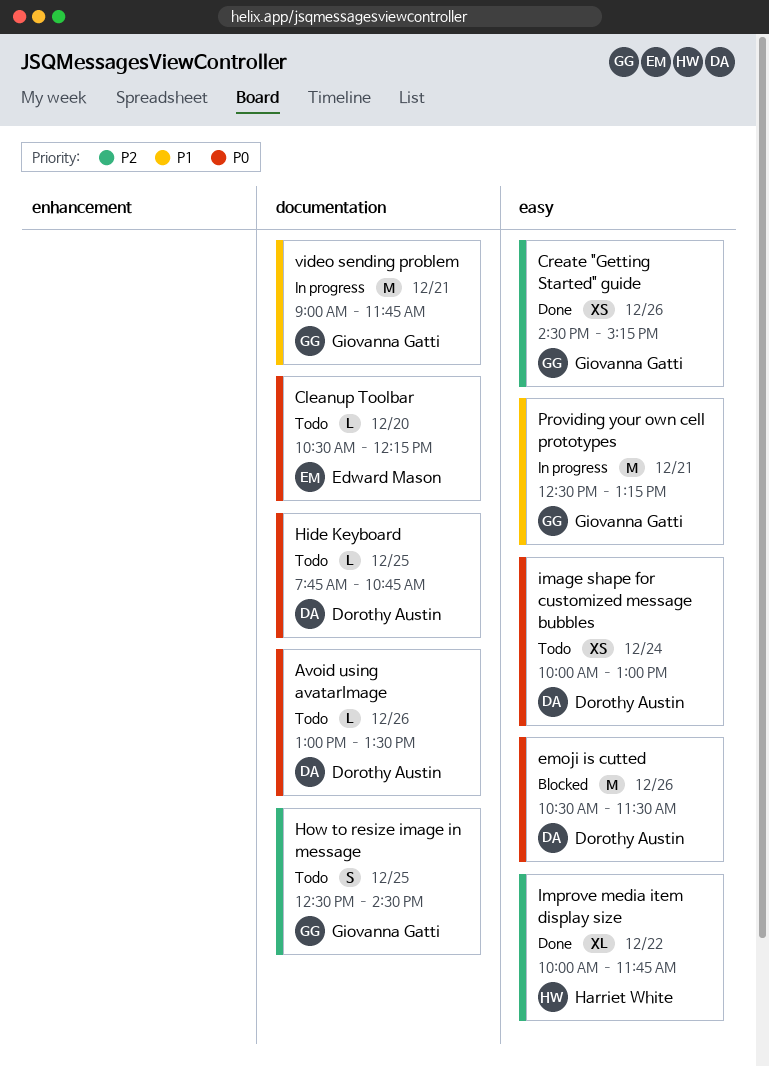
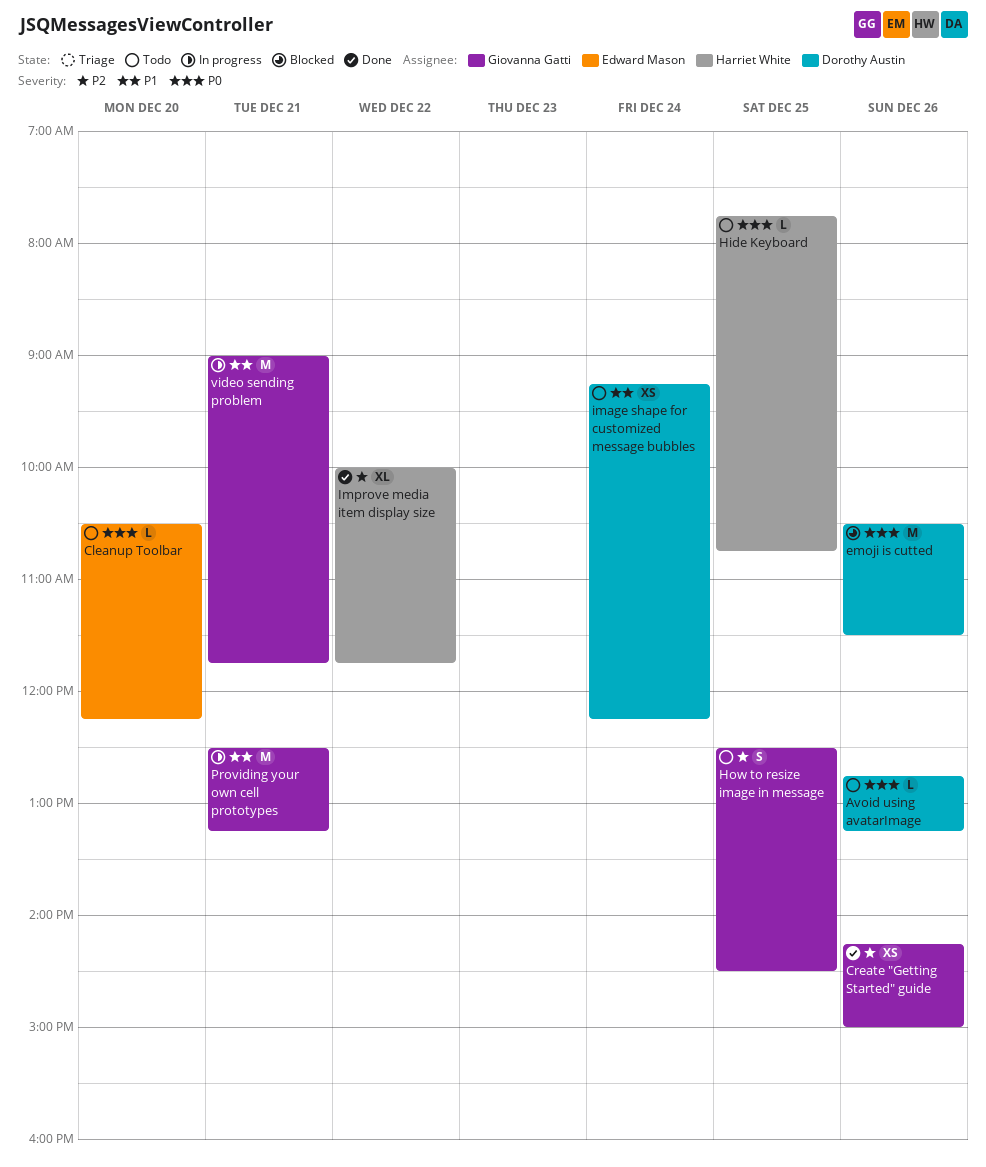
Avoid using avatarImage, begins: 13:00 -> 12:45
Avoid using avatarImage, ends: 13:30 -> 13:15
Create "Getting Started" guide, begins: 14:30 -> 14:15
Create "Getting Started" guide, ends: 15:15 -> 15:00
Hide Keyboard, owner: Dorothy Austin -> Harriet White
image shape for customized message bubbles, priority: P0 -> P1
image shape for customized message bubbles, begins: 10:00 -> 09:15
image shape for customized message bubbles, ends: 13:00 -> 12:15

